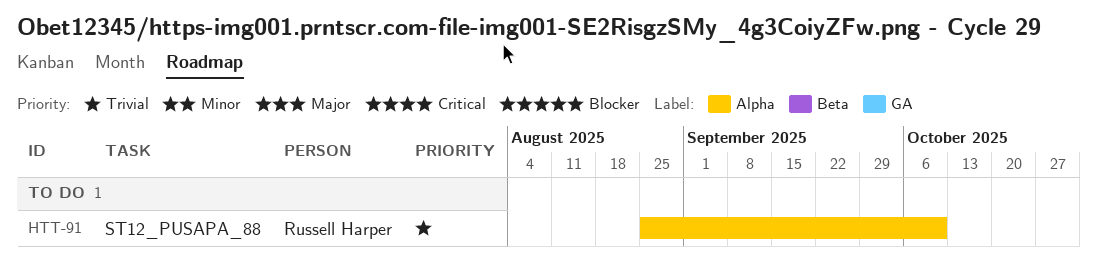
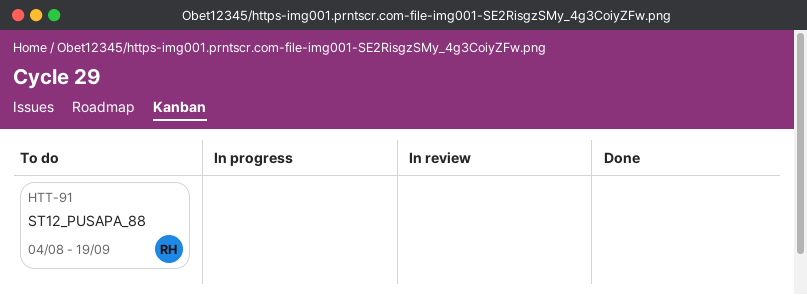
HTT-91, start: Aug 25 -> Aug 4
HTT-91, due: Oct 10 -> Sep 19

